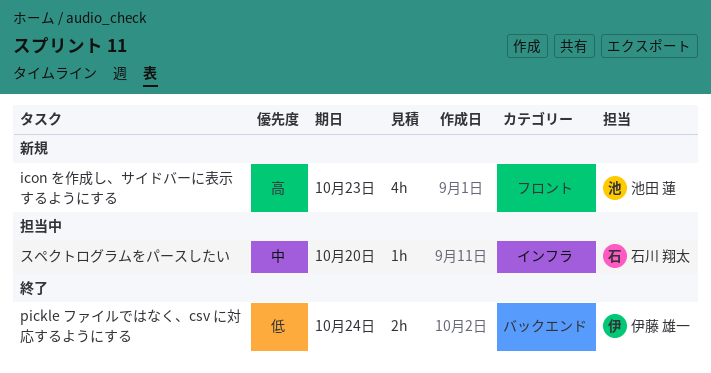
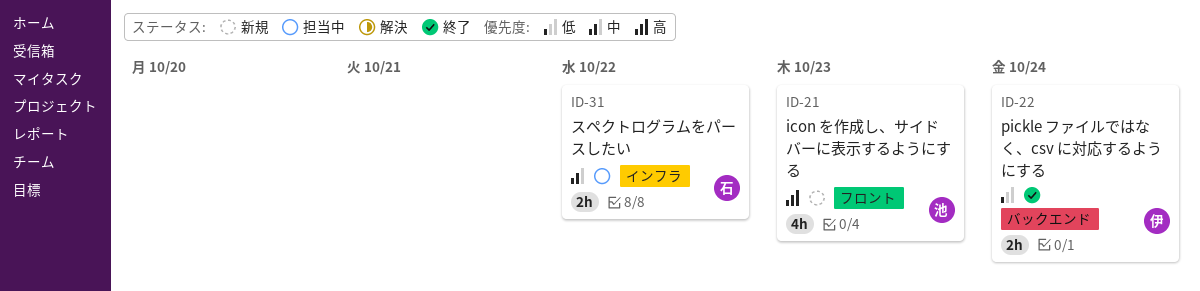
スペクトログラムをパースしたい, estimate: 1h -> 2h
スペクトログラムをパースしたい, due: Oct 20 -> Oct 22

